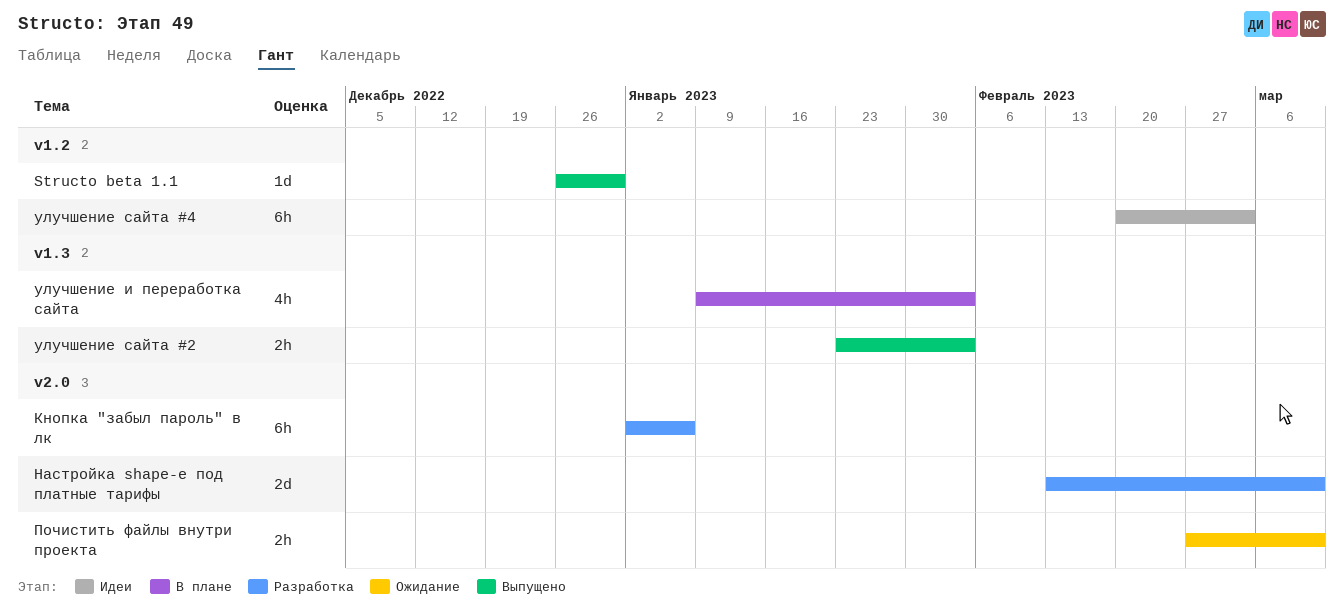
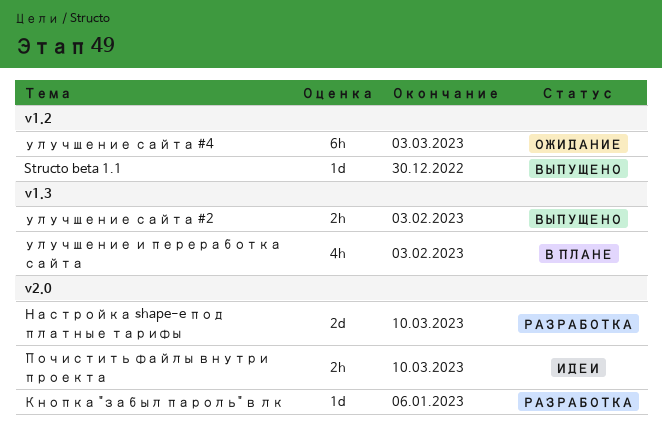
Кнопка "забыл пароль" в лк, estimate: 6h -> 1d
Почистить файлы внутри проекта, status: Ожидание -> Идеи
улучшение сайта #4, status: Идеи -> Ожидание

